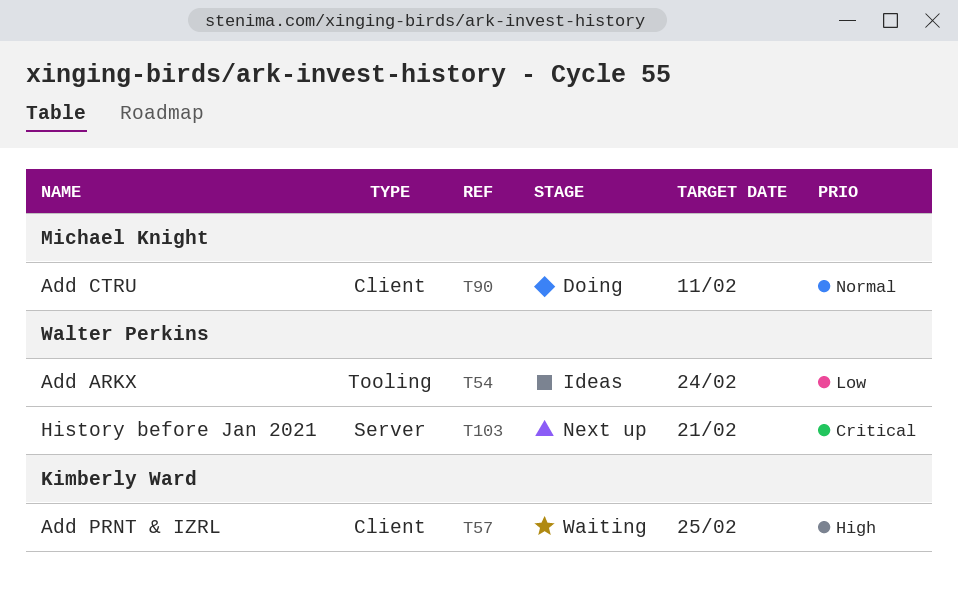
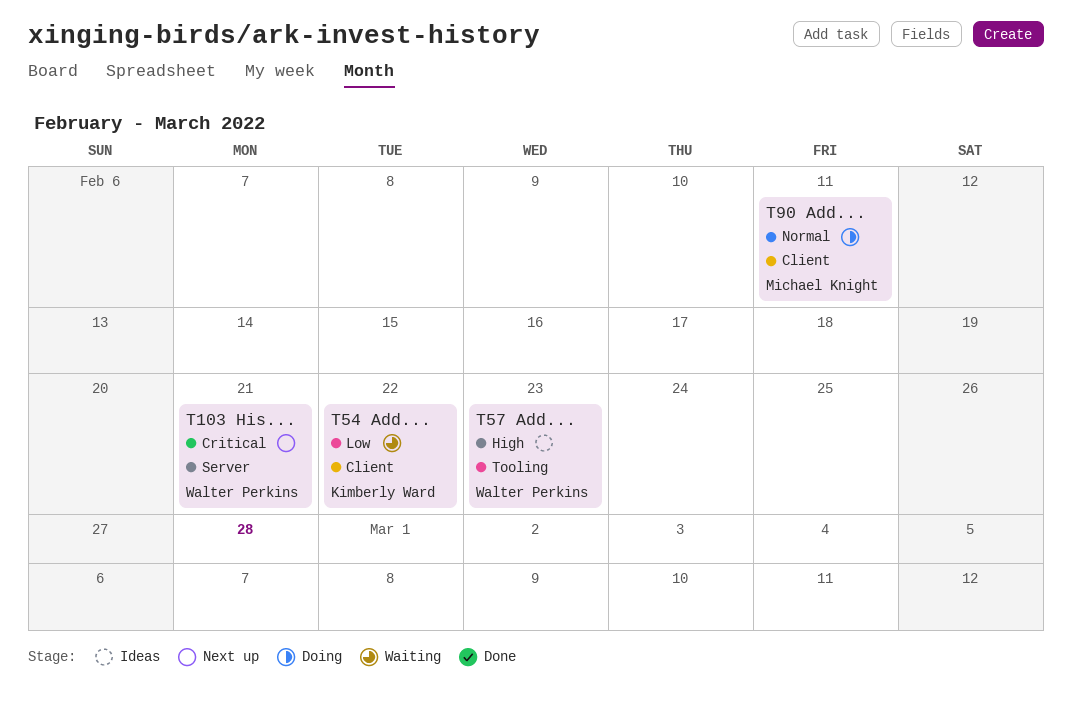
T54, status: Ideas -> Waiting
T54, owner: Walter Perkins -> Kimberly Ward
T54, label: Tooling -> Client
T54, due: Feb 24 -> Feb 22
T57, status: Waiting -> Ideas
T57, owner: Kimberly Ward -> Walter Perkins
T57, label: Client -> Tooling
T57, due: Feb 25 -> Feb 23

